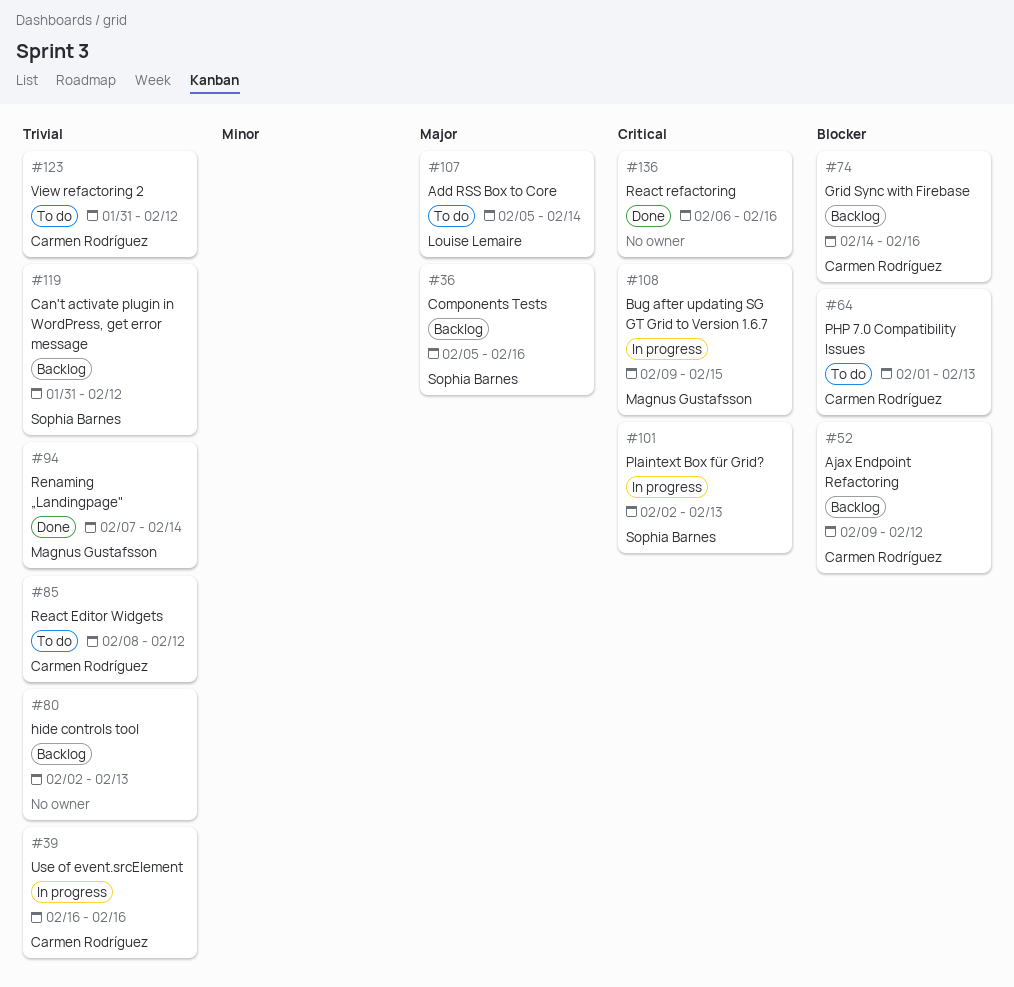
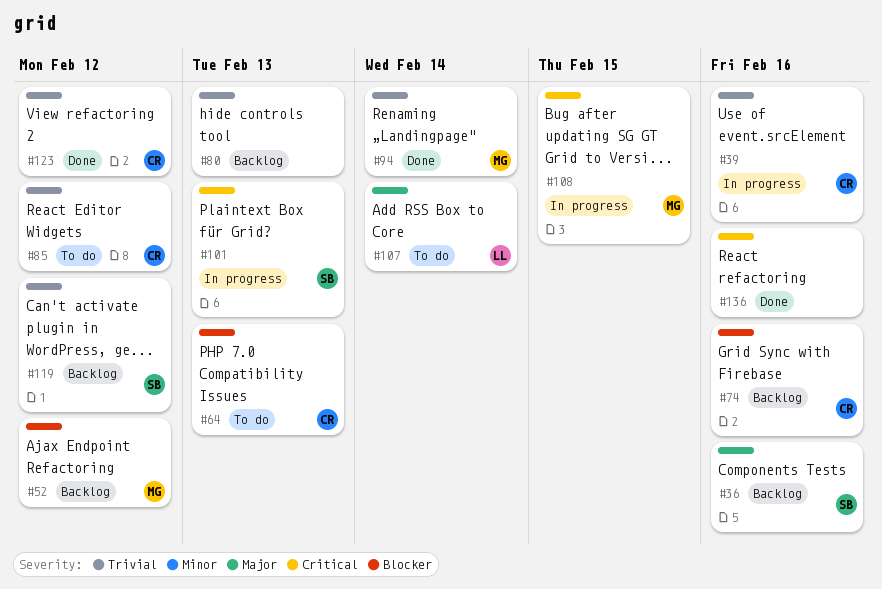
#52, owner: Carmen Rodríguez -> Magnus Gustafsson
#123, status: To do -> Done

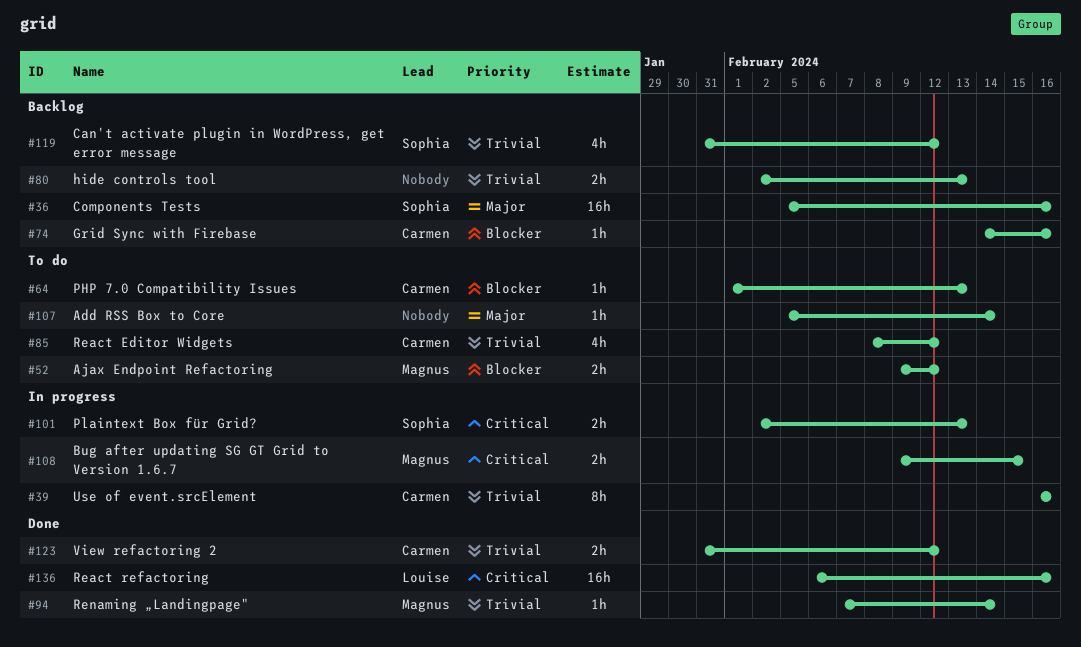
#52, status: Backlog -> To do
#107, owner: Louise -> none
#136, owner: none -> Louise

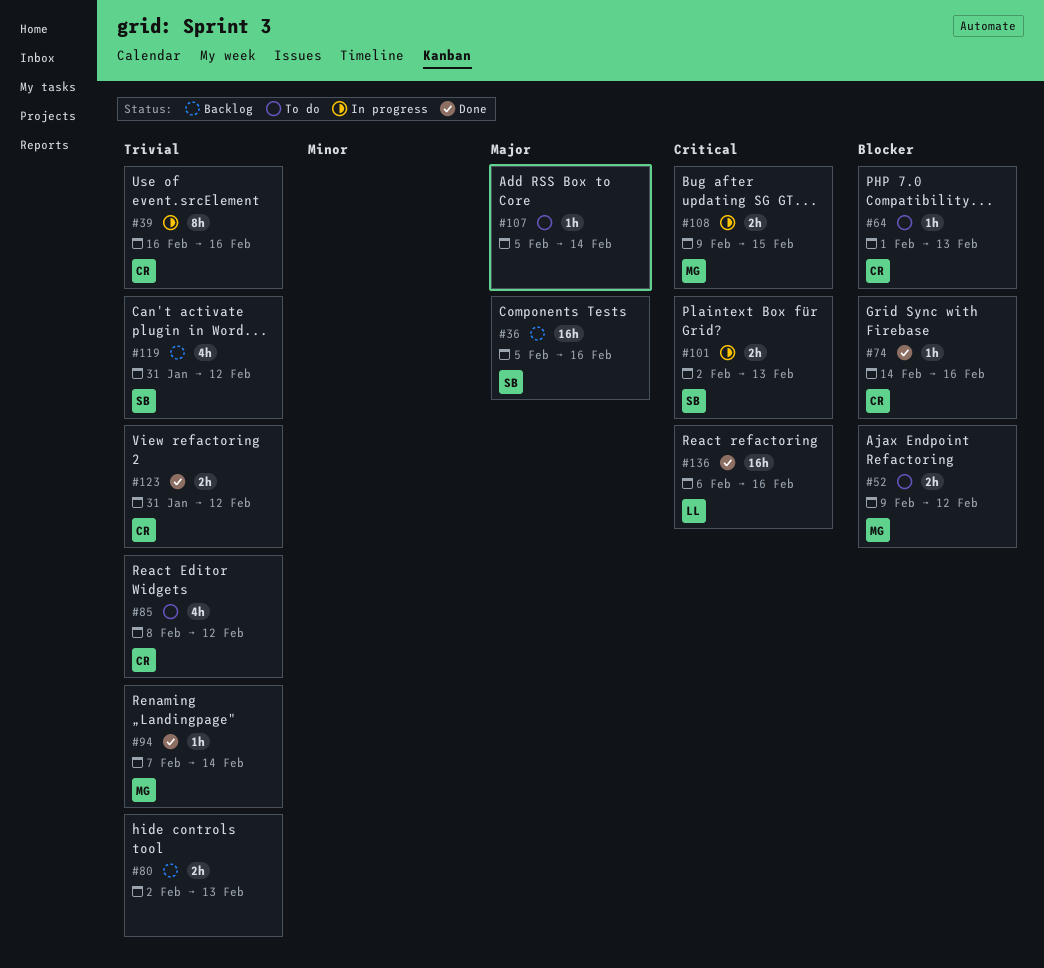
#74, status: Backlog -> Done

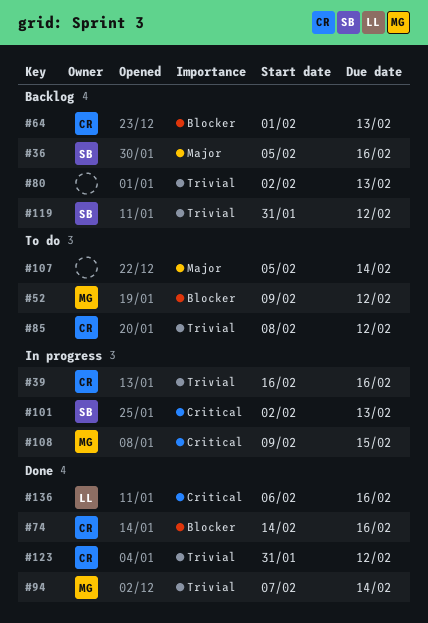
#64, status: To do -> Backlog

